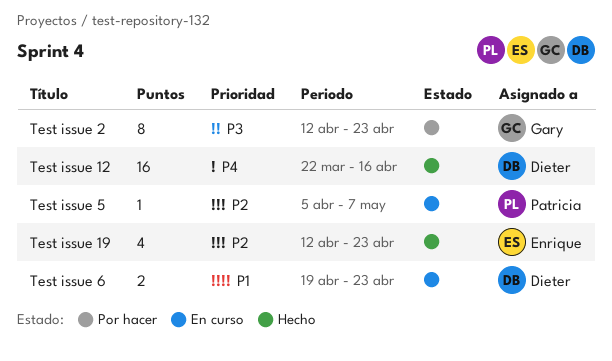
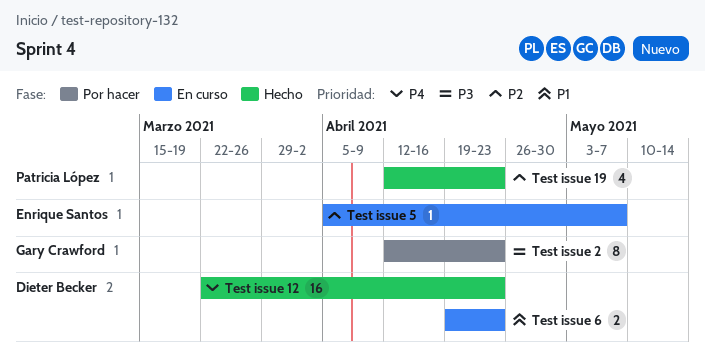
Test issue 12, due: Apr 16 -> Apr 23
Test issue 19, owner: Enrique Santos -> Patricia López
Test issue 5, owner: Patricia López -> Enrique Santos

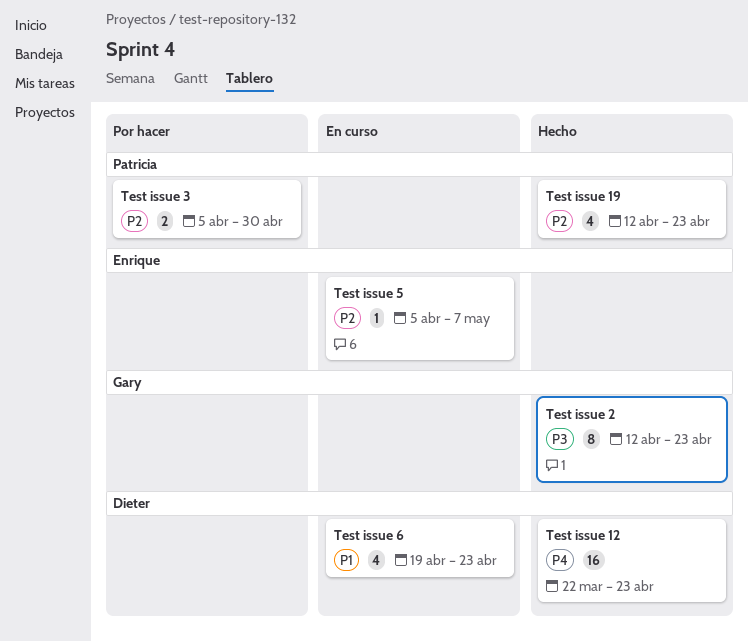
Test issue 2, status: Por hacer -> Hecho
Test issue 3: none -> present
Test issue 6, estimate: 2 -> 4

